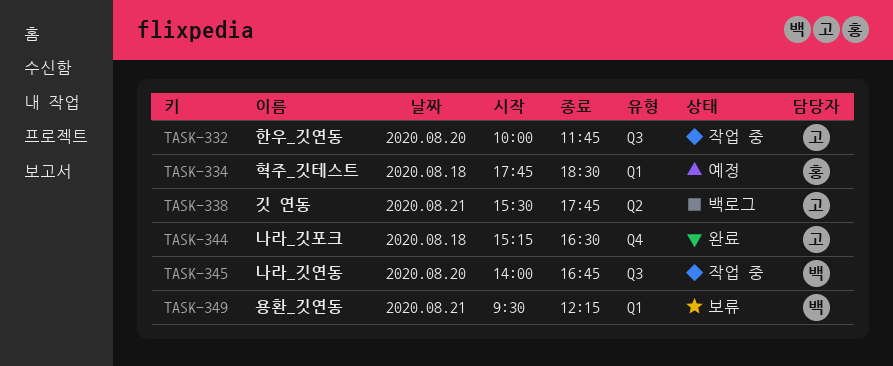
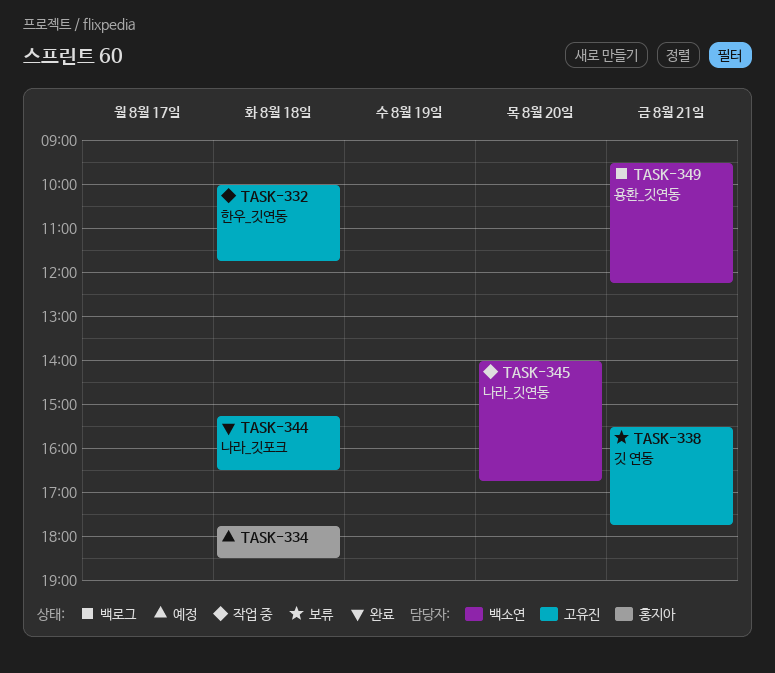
TASK-332, day: Aug 20 -> Aug 18
TASK-338, status: 백로그 -> 보류
TASK-349, status: 보류 -> 백로그

